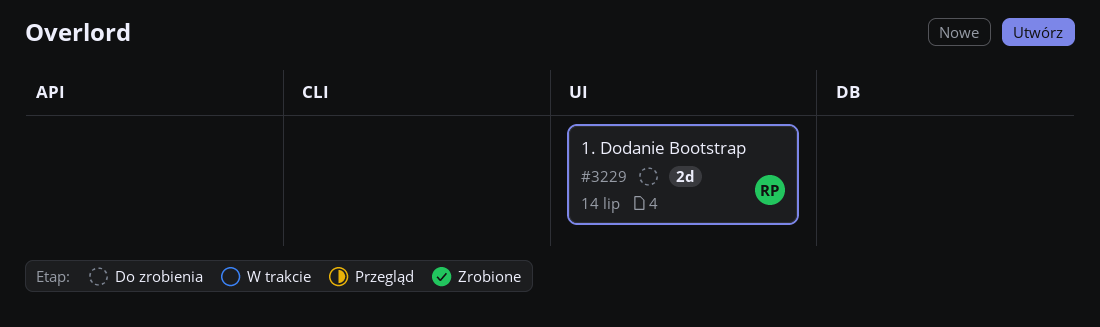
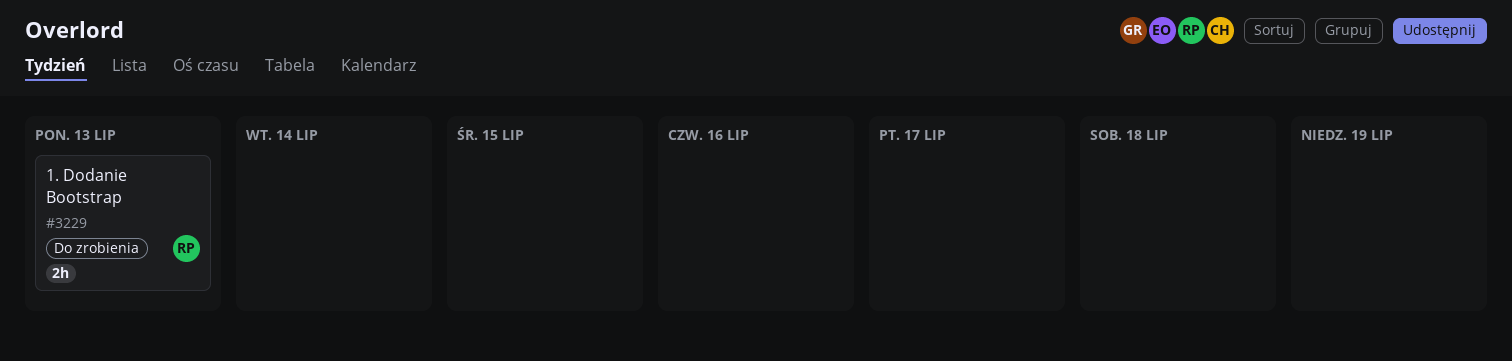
#3229, estimate: 2d -> 2h
#3229, due: Jul 14 -> Jul 13

